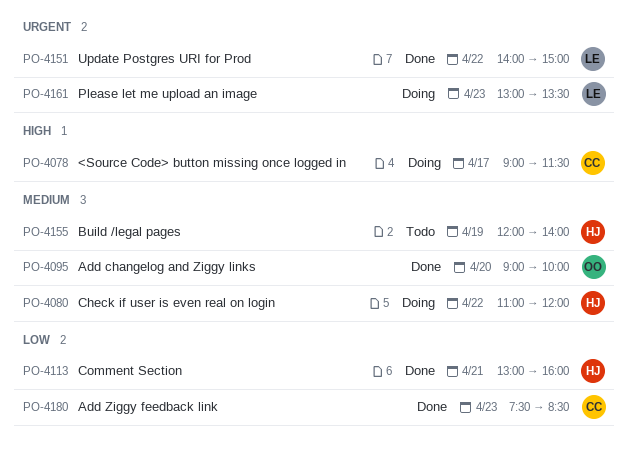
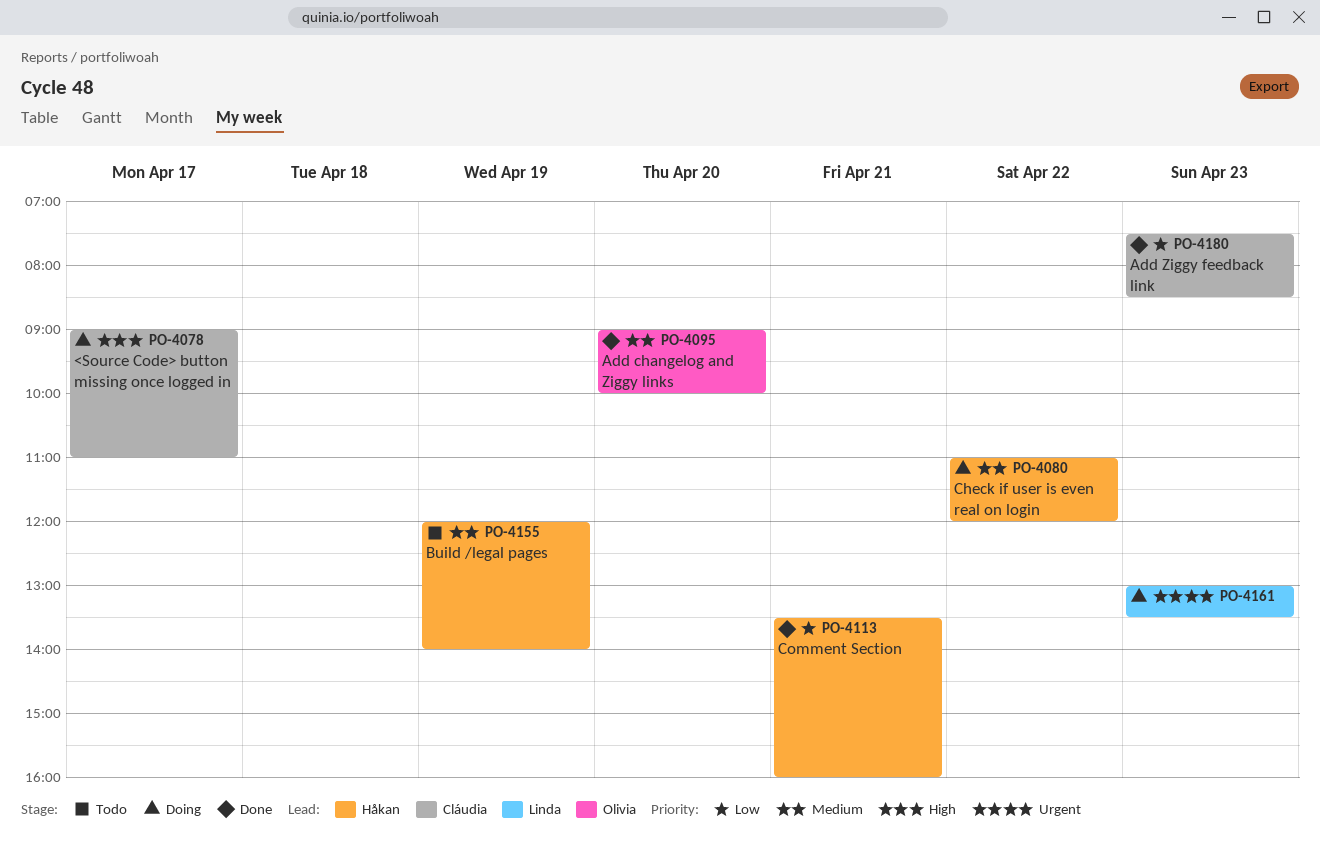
PO-4078, ends: 11:30 -> 11:00
PO-4113, begins: 13:00 -> 13:30
PO-4151: present -> none

